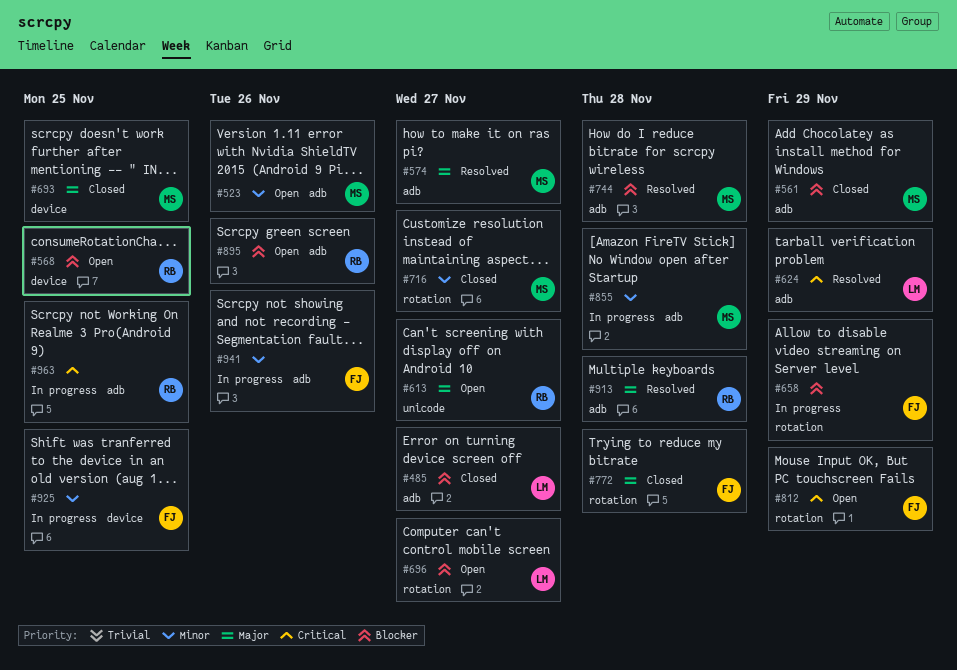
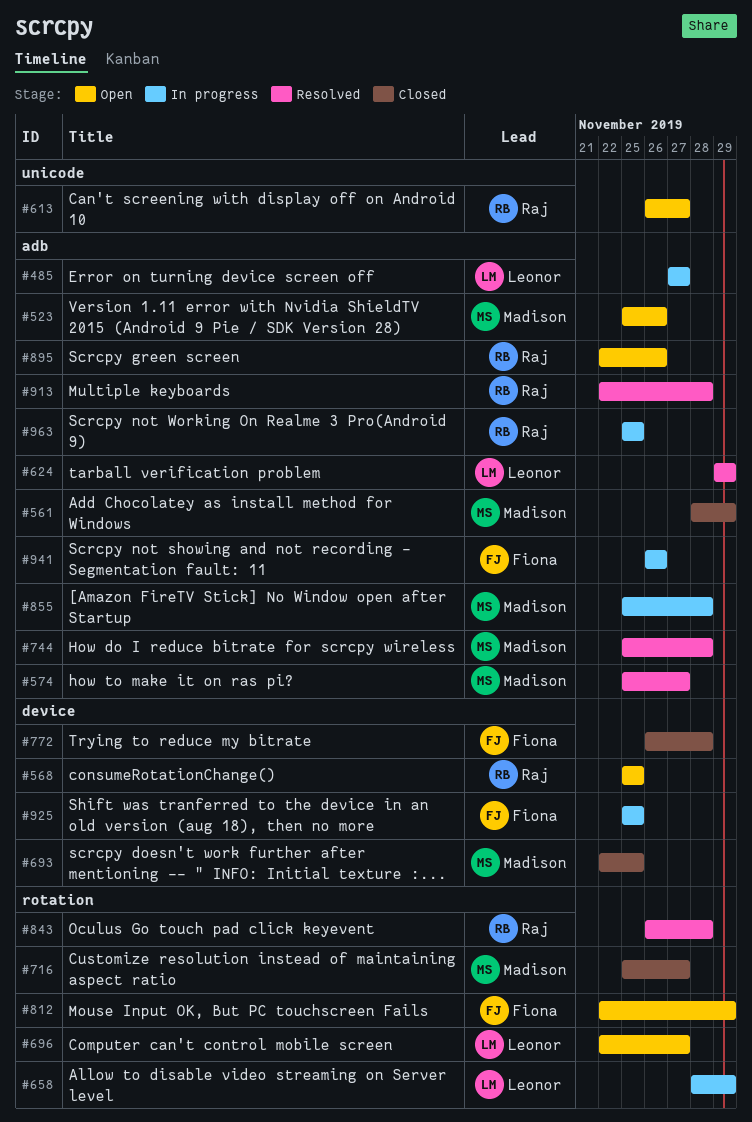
#485, status: Closed -> In progress
#658, owner: Fiona -> Leonor
#772, label: rotation -> device
#843: none -> present

